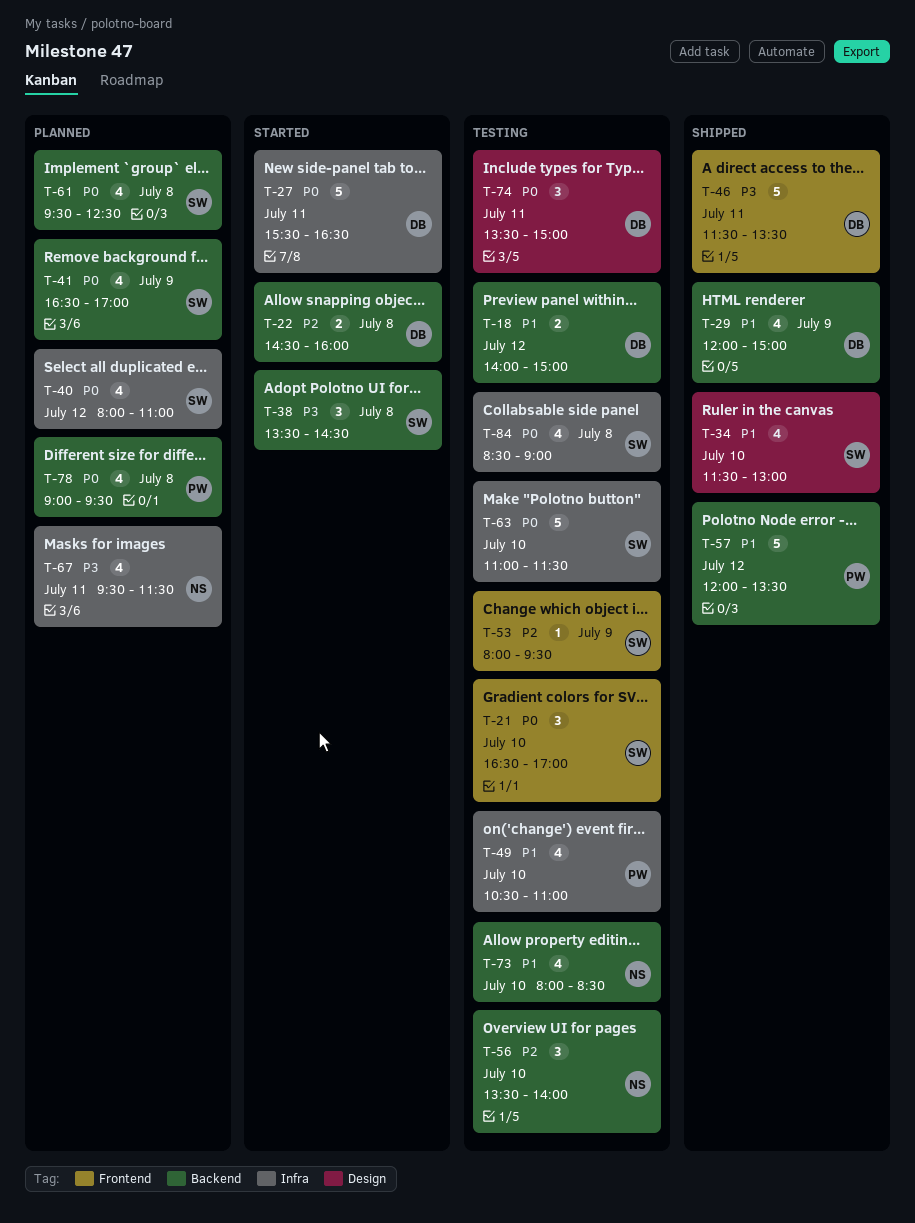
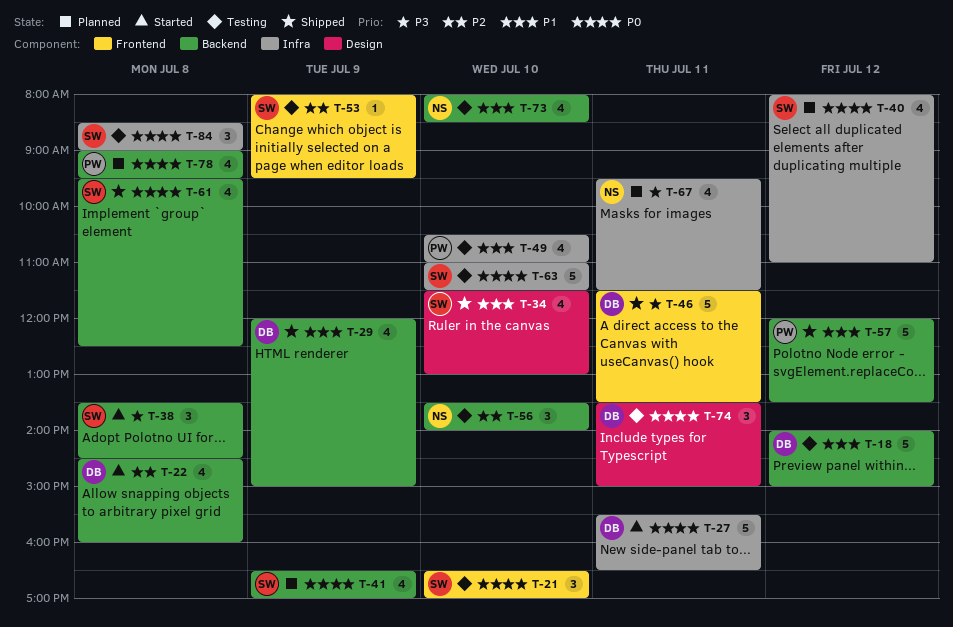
T-18, estimate: 2 -> 5
T-22, estimate: 2 -> 4
T-61, status: Planned -> Shipped
T-84, estimate: 4 -> 3

